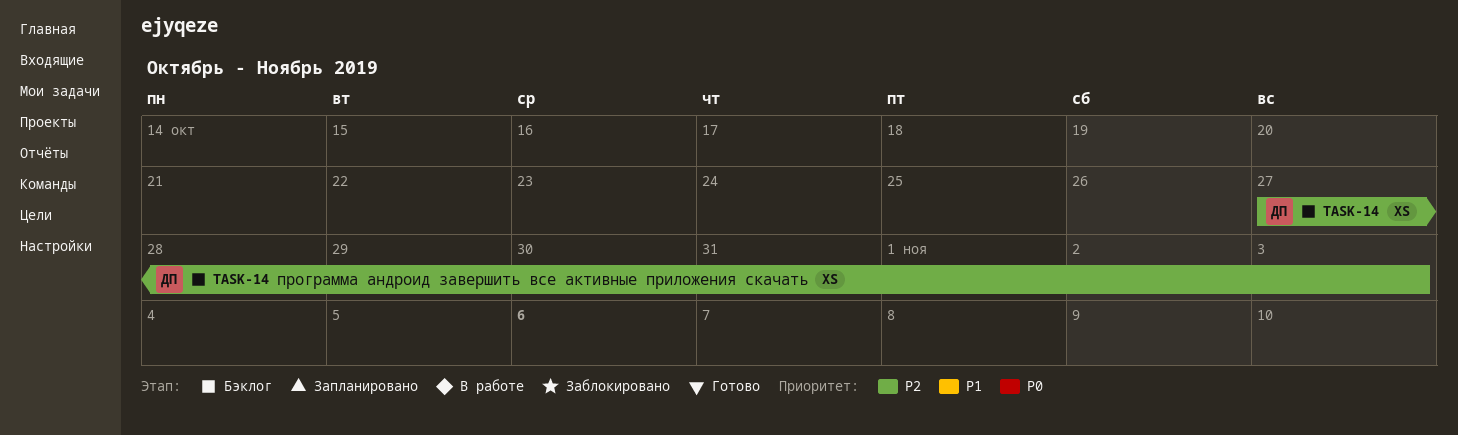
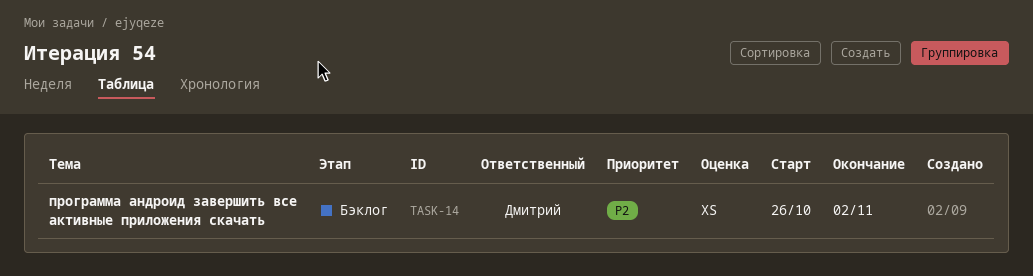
TASK-14, start: Oct 27 -> Oct 26
TASK-14, due: Nov 3 -> Nov 2

